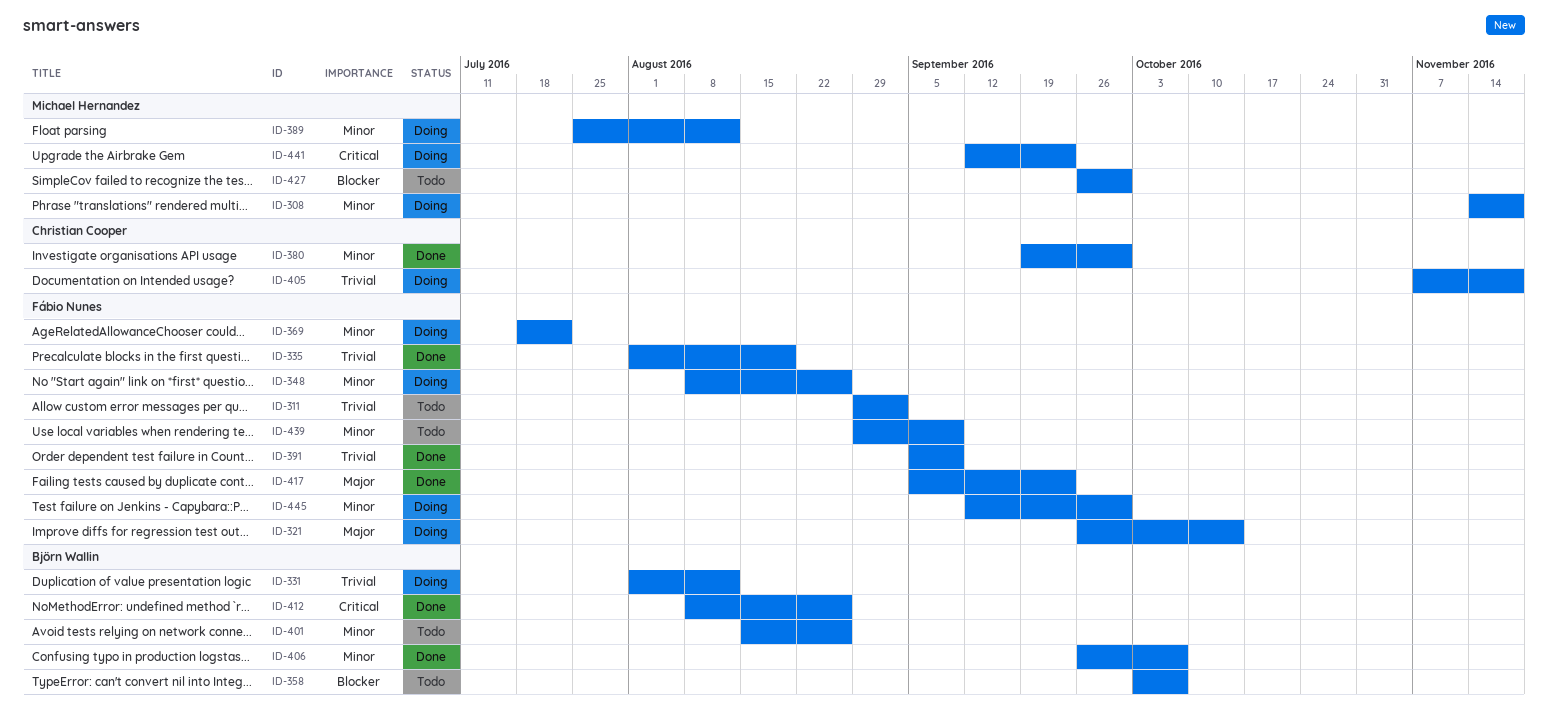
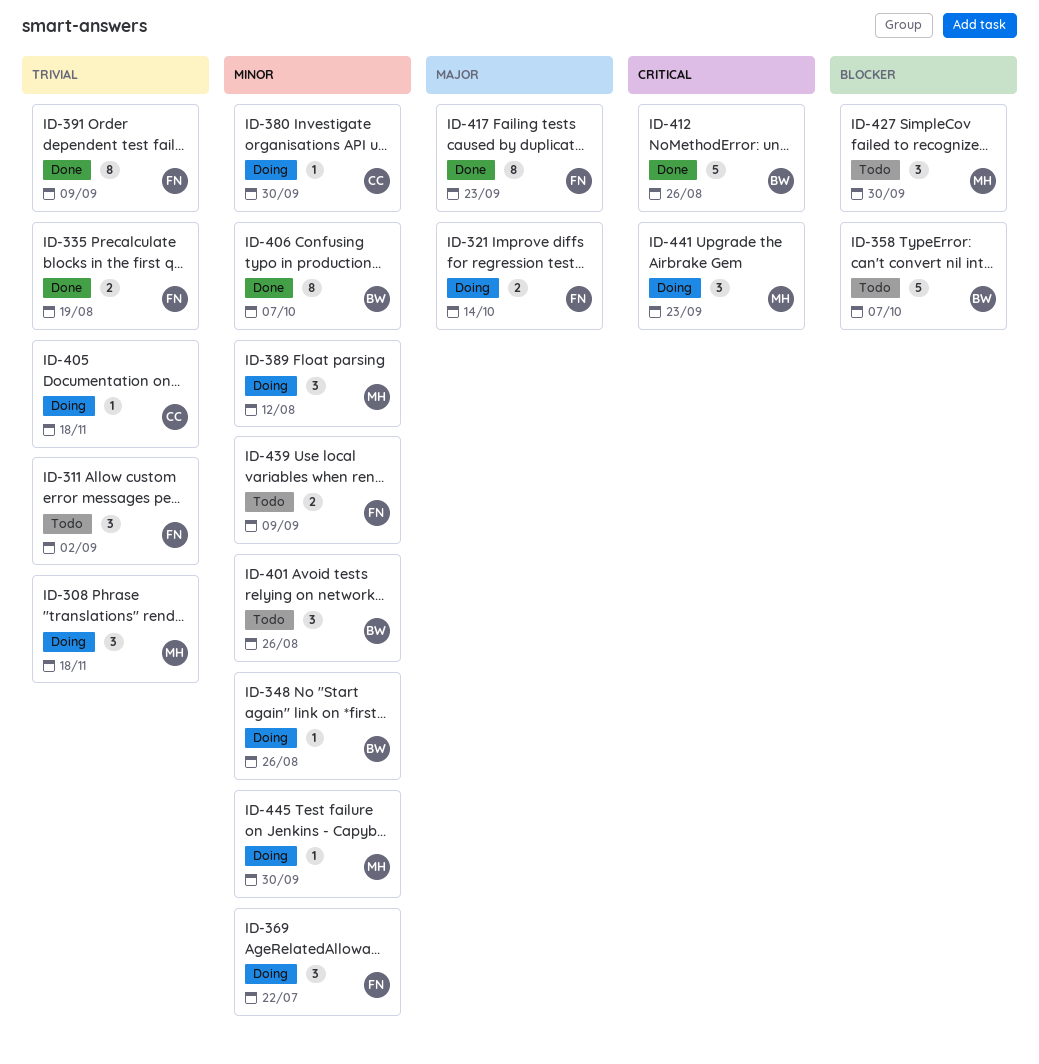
ID-308, priority: Minor -> Trivial
ID-331: present -> none
ID-348, owner: Fábio Nunes -> Björn Wallin
ID-380, status: Done -> Doing
ID-445, owner: Fábio Nunes -> Michael Hernandez

